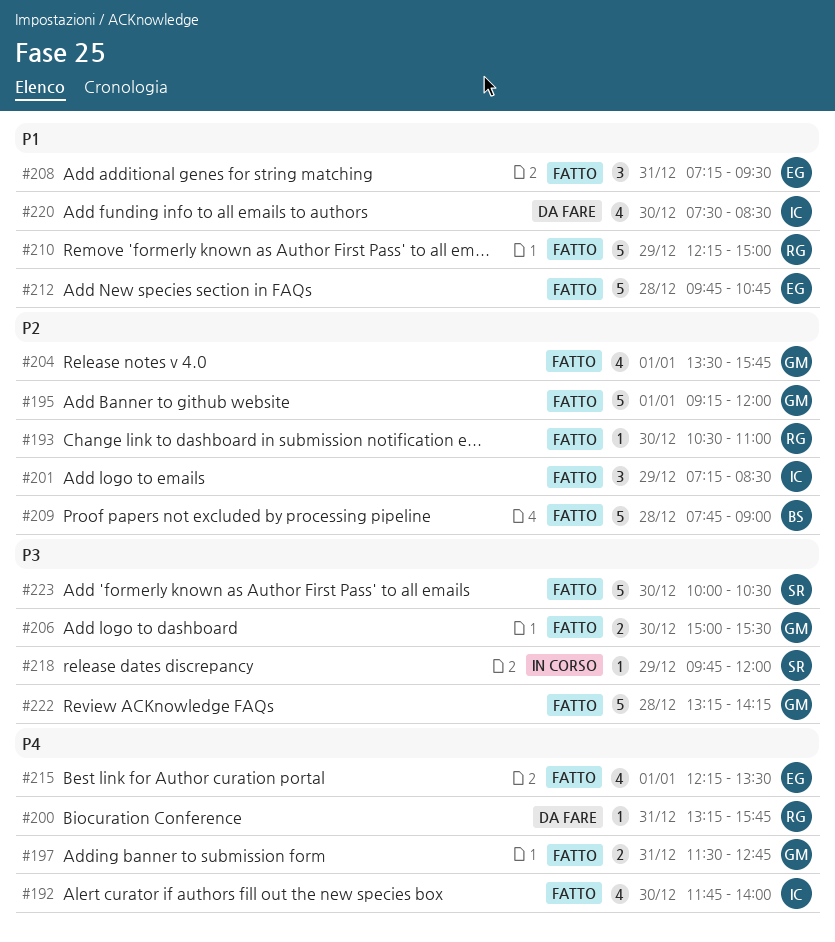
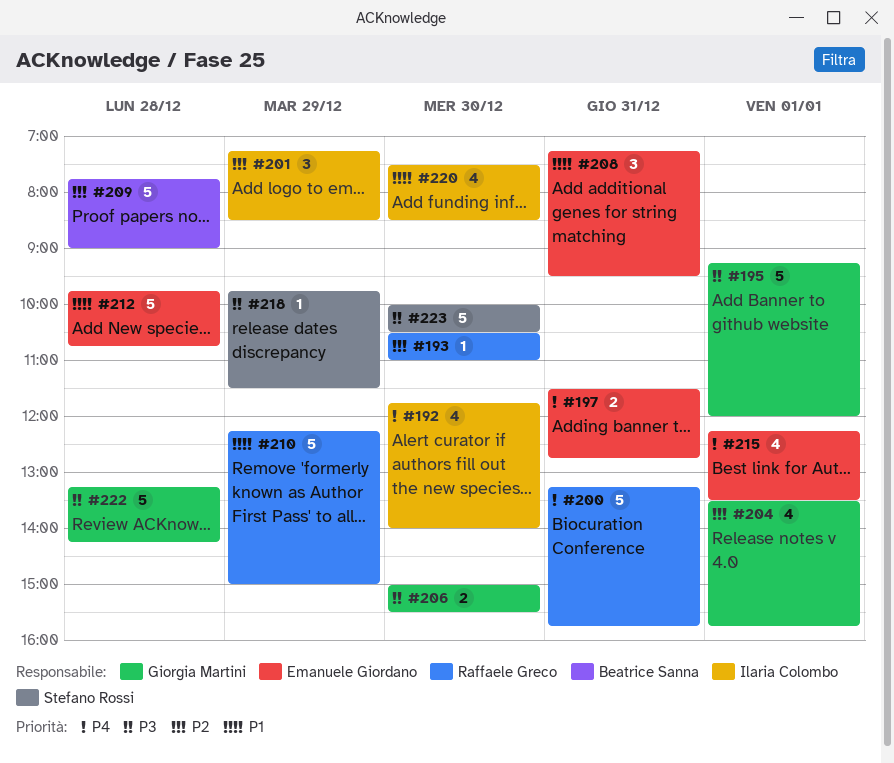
#195, priority: P2 -> P3
#197, owner: Giorgia Martini -> Emanuele Giordano
#200, estimate: 1 -> 5
#218, ends: 12:00 -> 11:30

